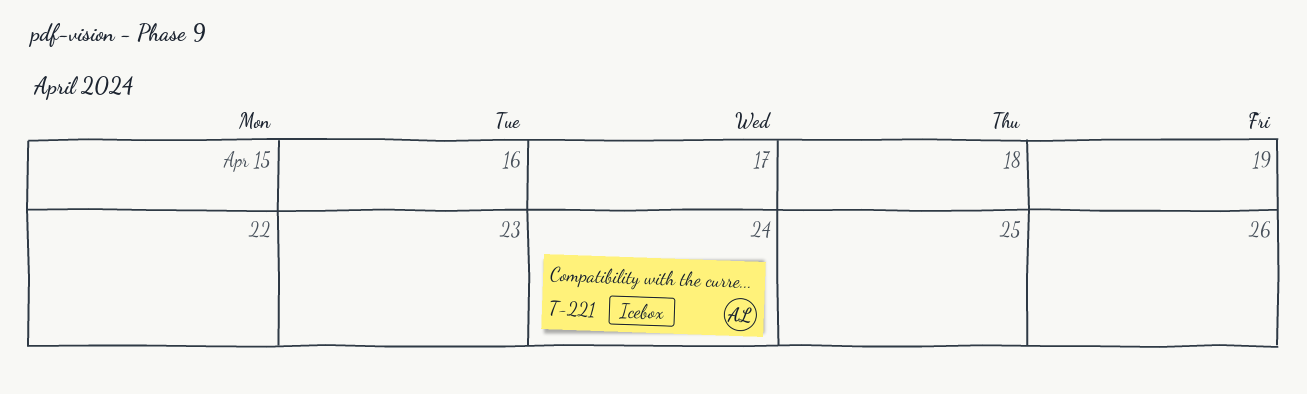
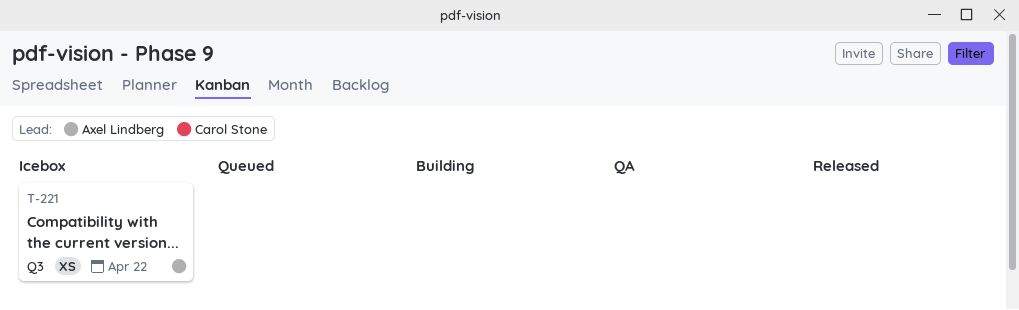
T-221, due: Apr 24 -> Apr 22

